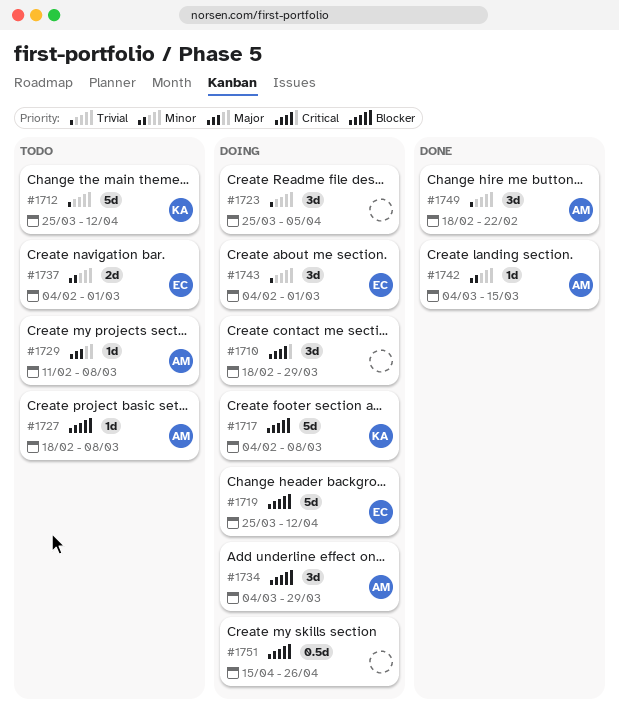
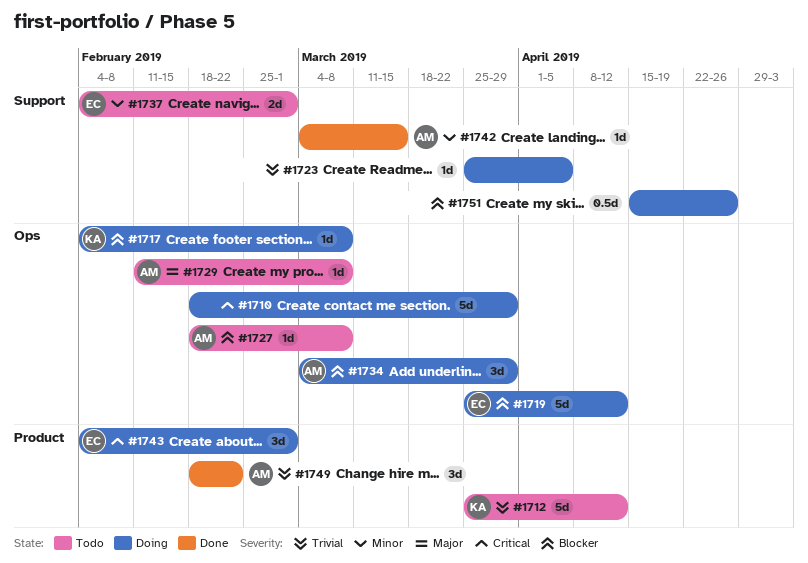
#1710, estimate: 3d -> 5d
#1717, estimate: 5d -> 1d
#1723, estimate: 3d -> 1d
#1743, priority: Trivial -> Critical

